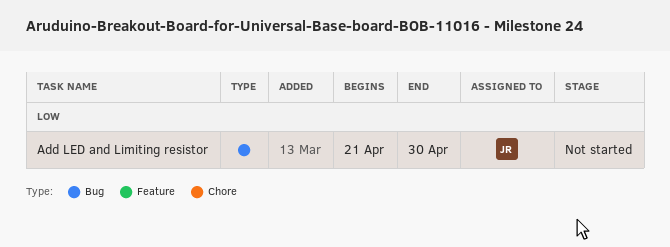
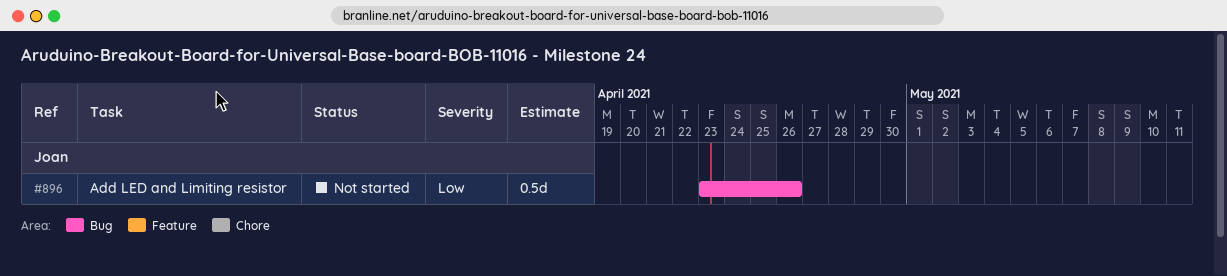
Add LED and Limiting resistor, start: Apr 21 -> Apr 23
Add LED and Limiting resistor, due: Apr 30 -> Apr 26

